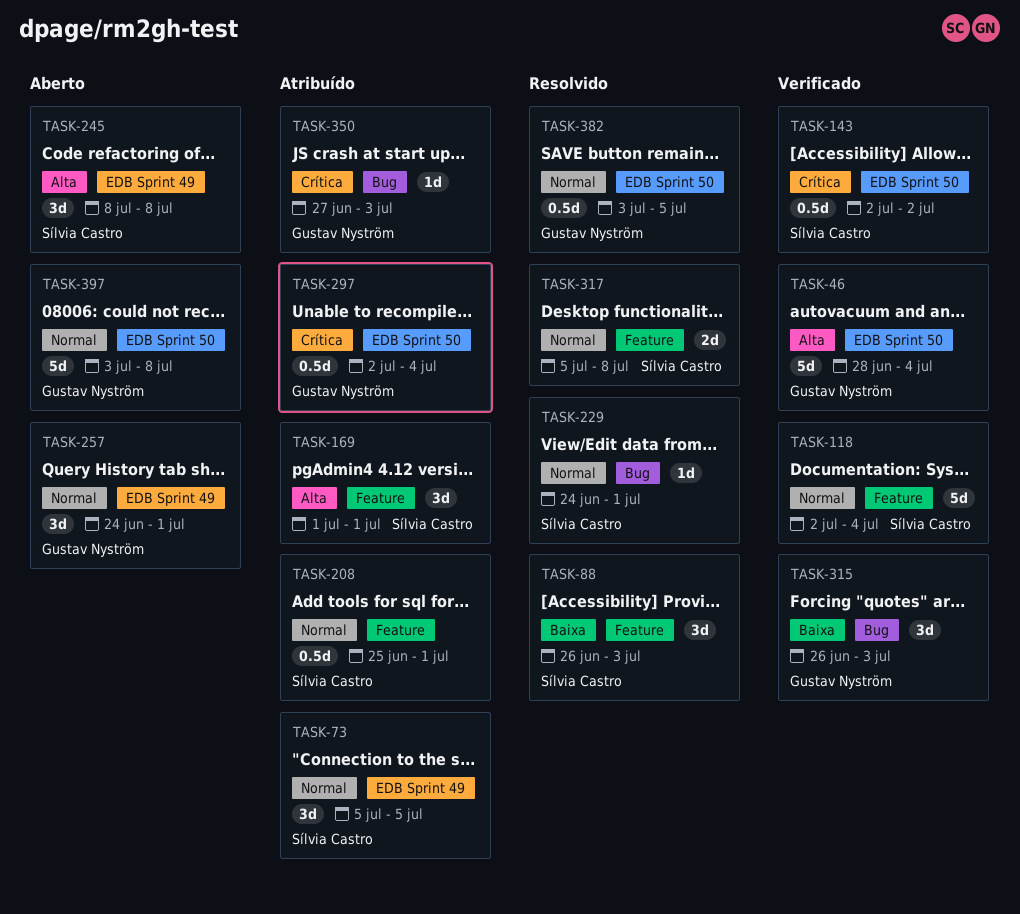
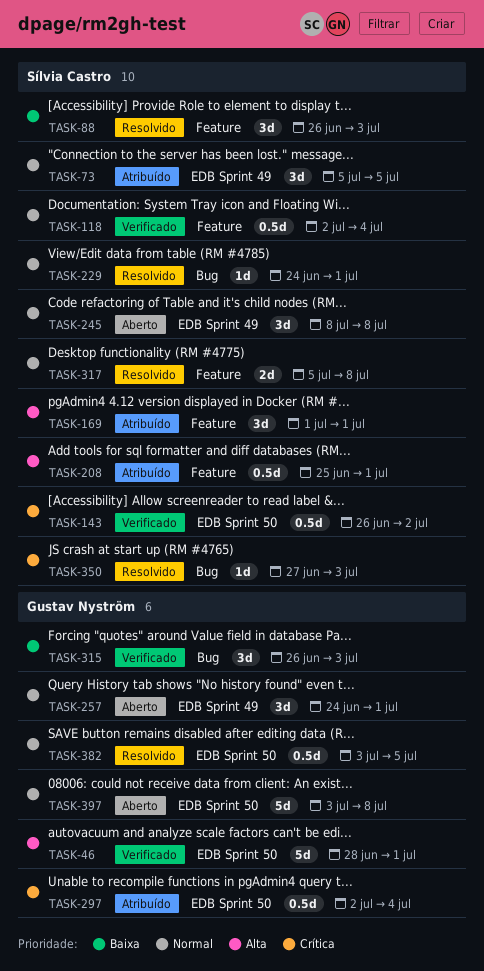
TASK-46, due: Jul 4 -> Jul 1
TASK-118, estimate: 5d -> 0.5d
TASK-143, start: Jul 2 -> Jun 26
TASK-208, priority: Normal -> Alta
TASK-245, priority: Alta -> Normal
TASK-350, status: Atribuído -> Resolvido
TASK-350, owner: Gustav Nyström -> Sílvia Castro

